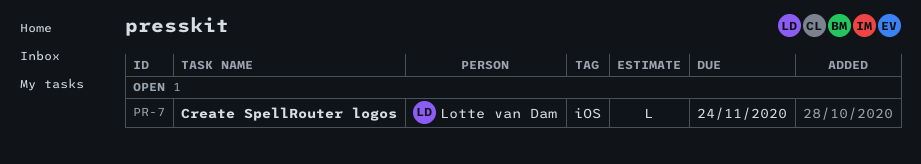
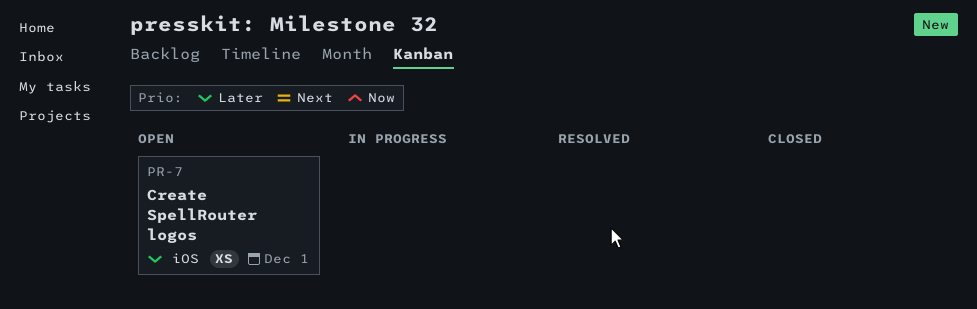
PR-7, estimate: L -> XS
PR-7, due: Nov 24 -> Dec 1

